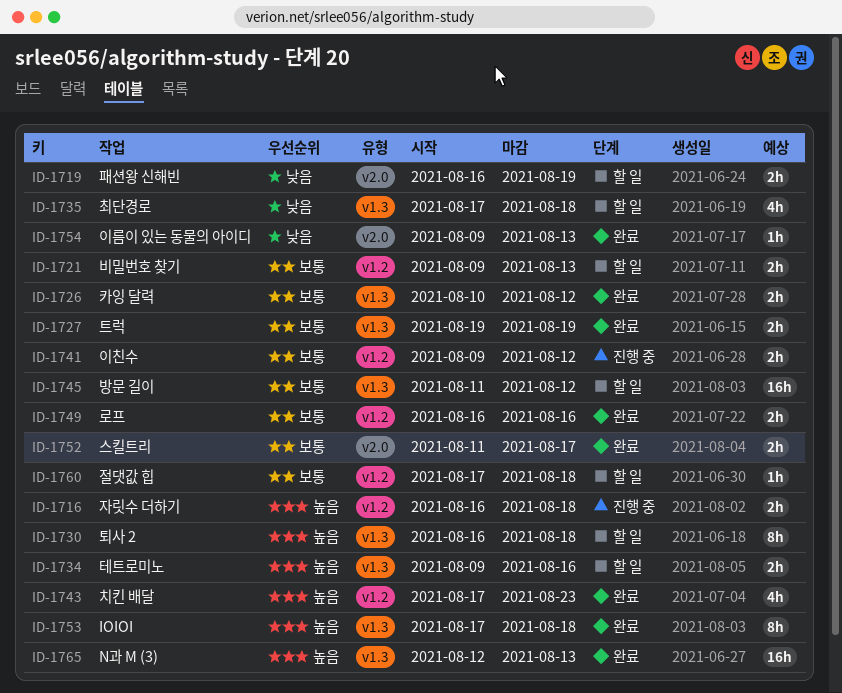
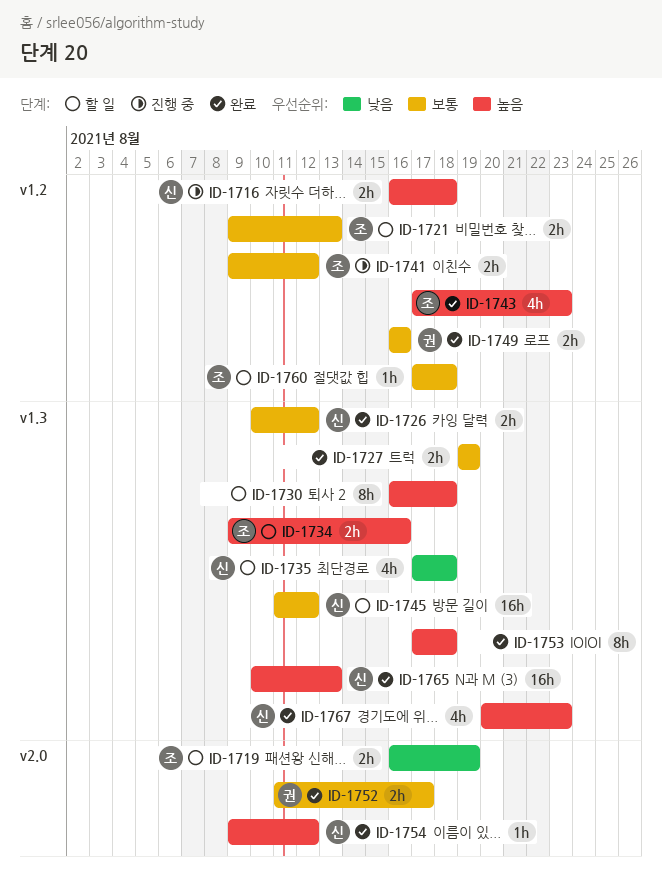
ID-1754, priority: 낮음 -> 높음
ID-1754, due: Aug 13 -> Aug 12
ID-1765, start: Aug 12 -> Aug 10
ID-1767: none -> present

